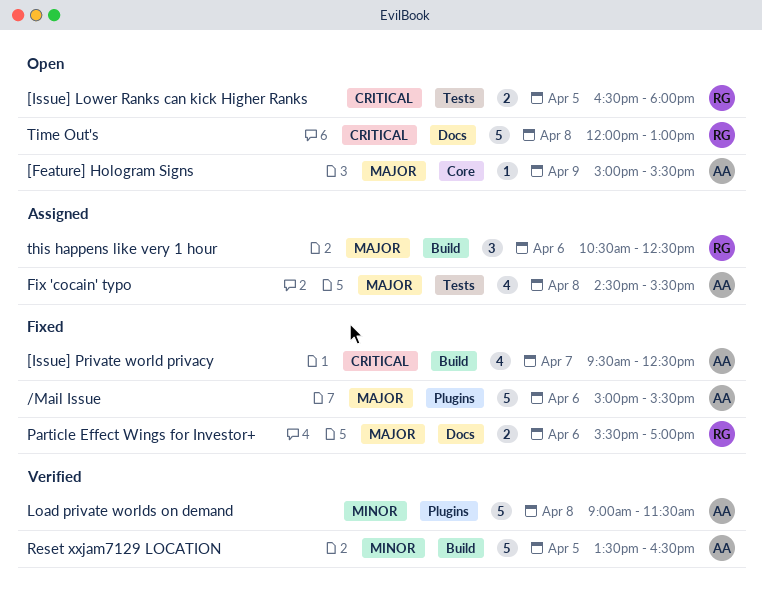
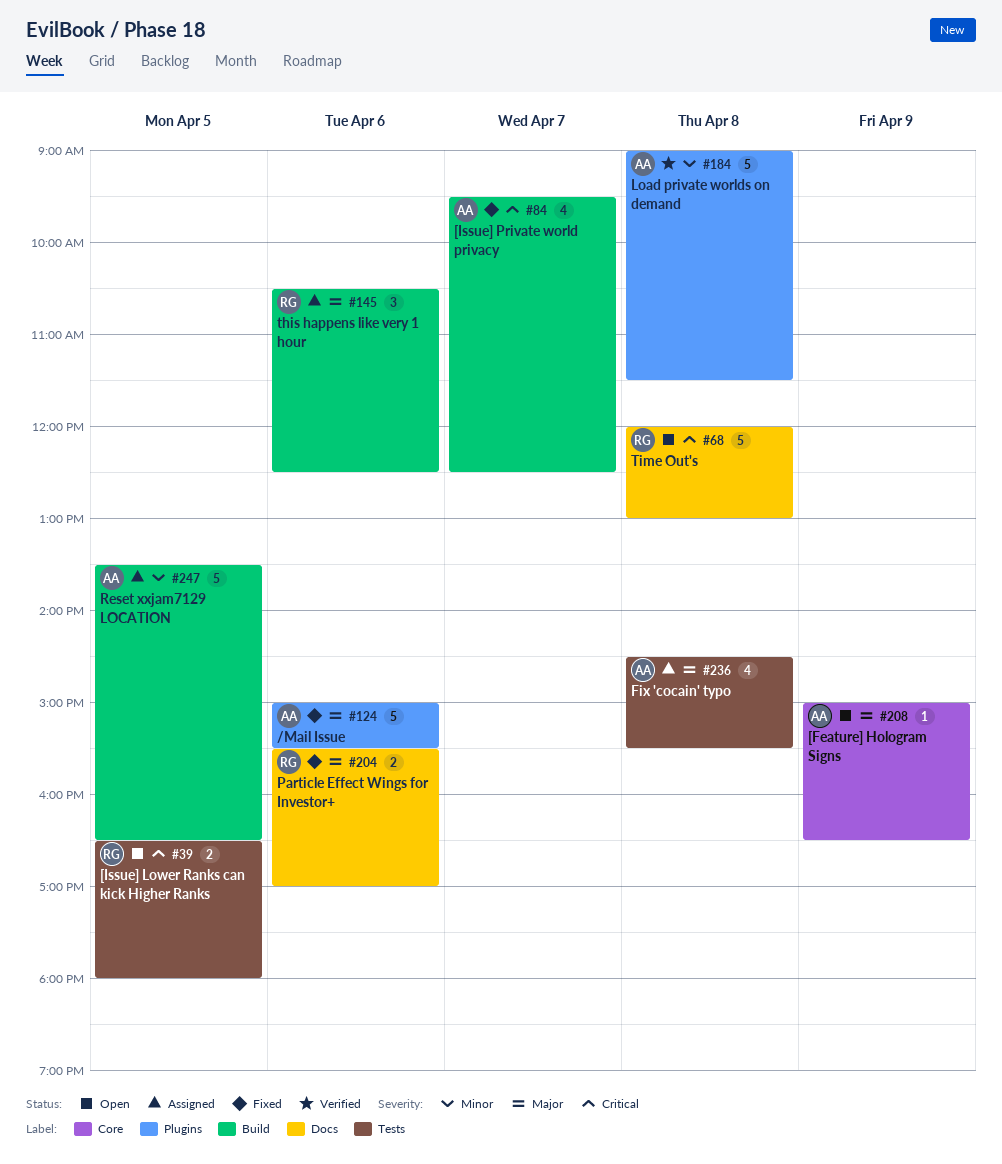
[Feature] Hologram Signs, ends: 15:30 -> 16:30
Reset xxjam7129 LOCATION, status: Verified -> Assigned

